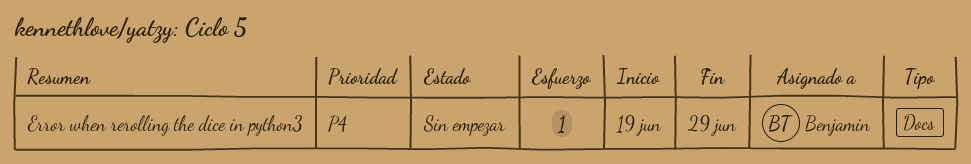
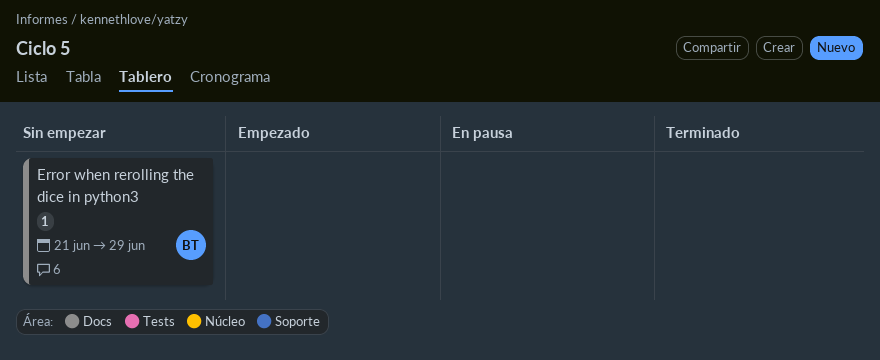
Error when rerolling the dice in python3, start: Jun 19 -> Jun 21

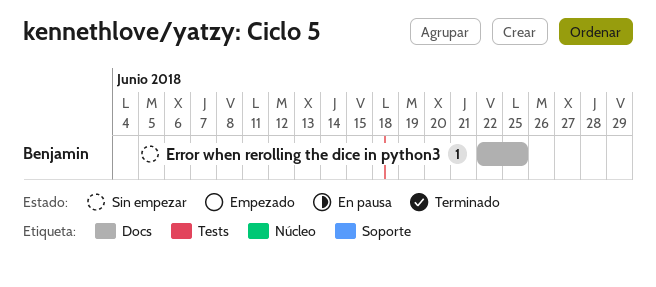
Error when rerolling the dice in python3, start: Jun 21 -> Jun 22
Error when rerolling the dice in python3, due: Jun 29 -> Jun 25

